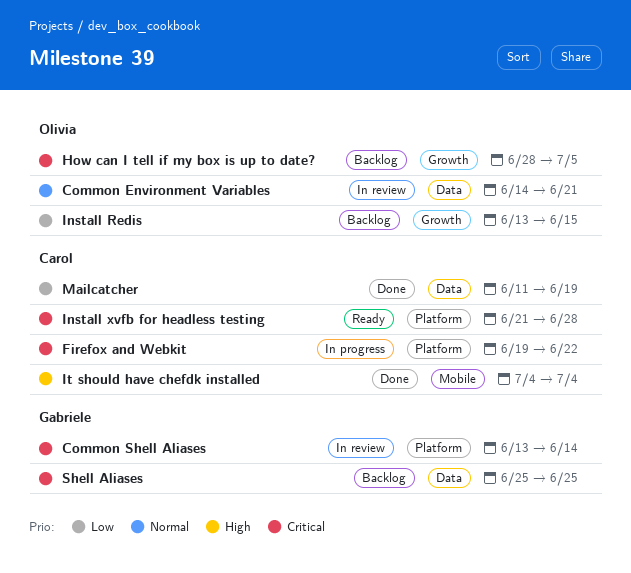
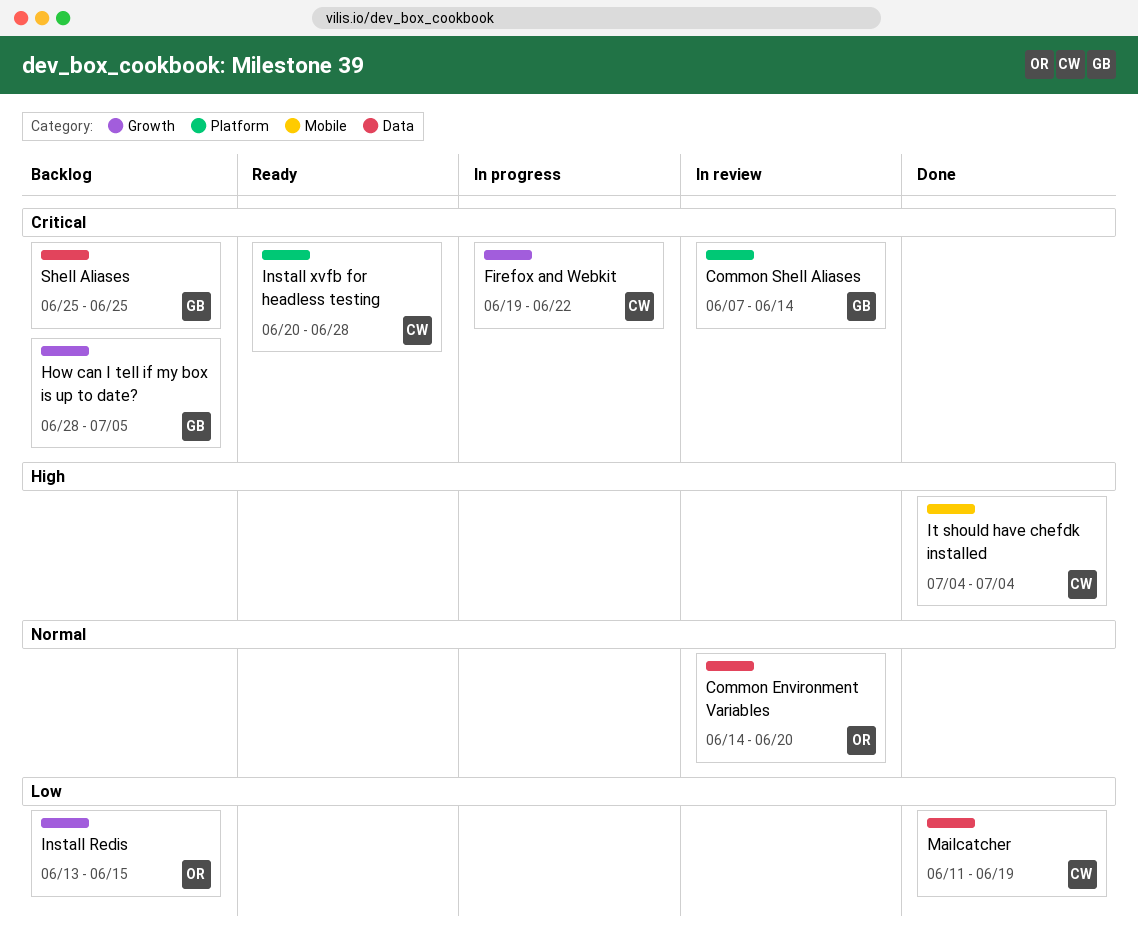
Common Environment Variables, due: Jun 21 -> Jun 20
Common Shell Aliases, start: Jun 13 -> Jun 7
Firefox and Webkit, label: Platform -> Growth
How can I tell if my box is up to date?, owner: Olivia -> Gabriele
Install xvfb for headless testing, start: Jun 21 -> Jun 20

